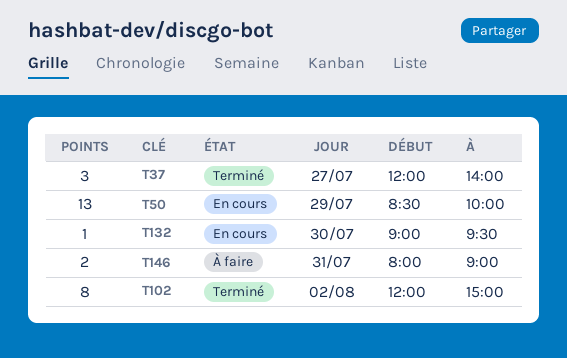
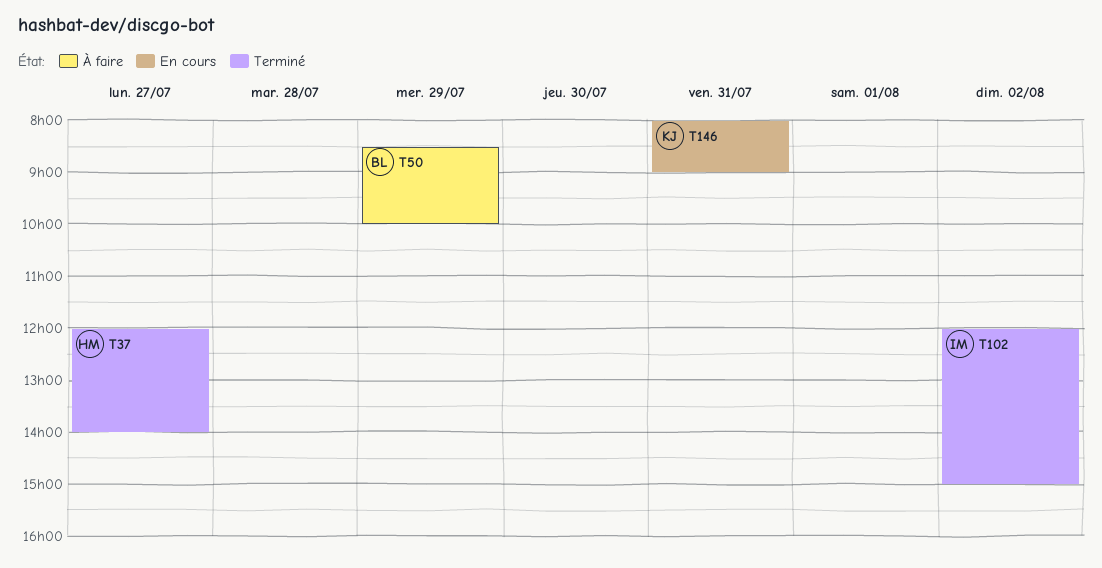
T50, status: En cours -> À faire
T132: present -> none
T146, status: À faire -> En cours

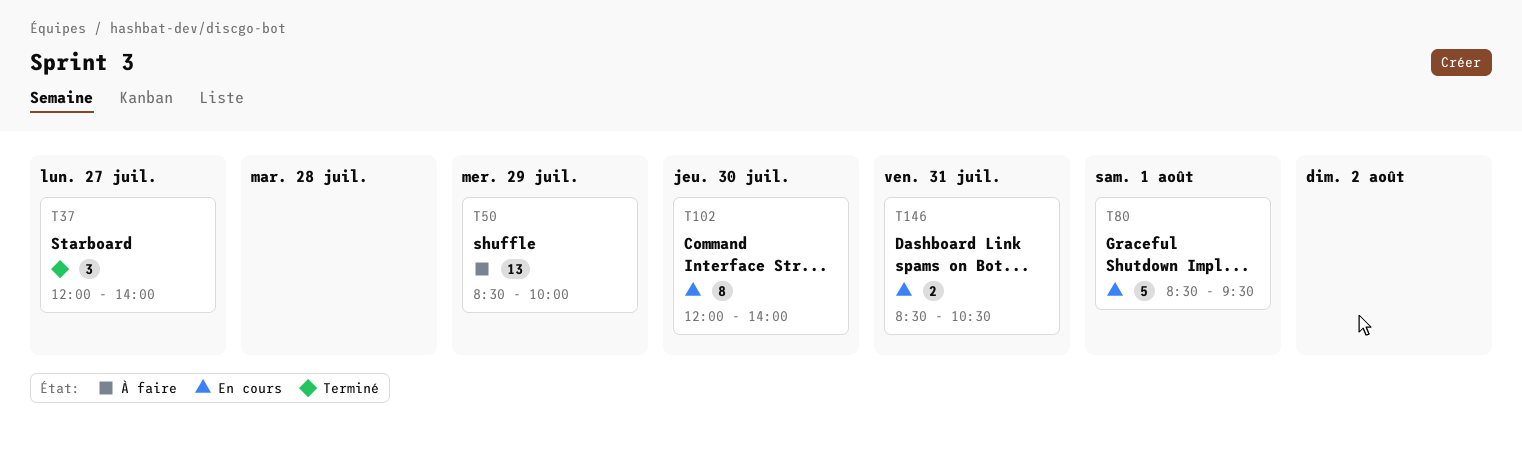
T80: none -> present
T102, status: Terminé -> En cours
T102, day: Aug 2 -> Jul 30
T102, ends: 15:00 -> 14:00
T146, begins: 08:00 -> 08:30
T146, ends: 09:00 -> 10:30

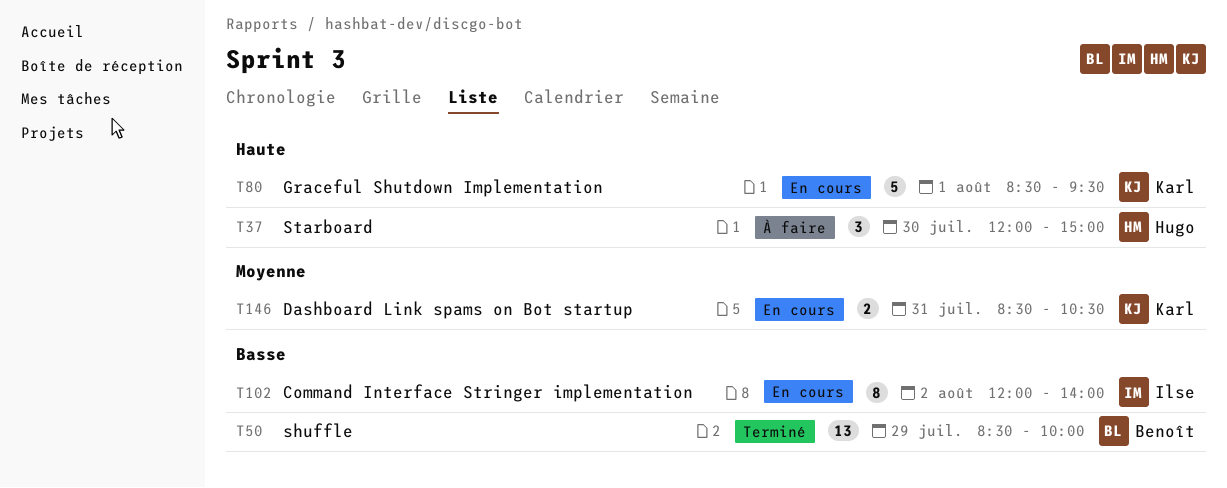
T37, status: Terminé -> À faire
T37, day: Jul 27 -> Jul 30
T37, ends: 14:00 -> 15:00
T50, status: À faire -> Terminé
T102, day: Jul 30 -> Aug 2

